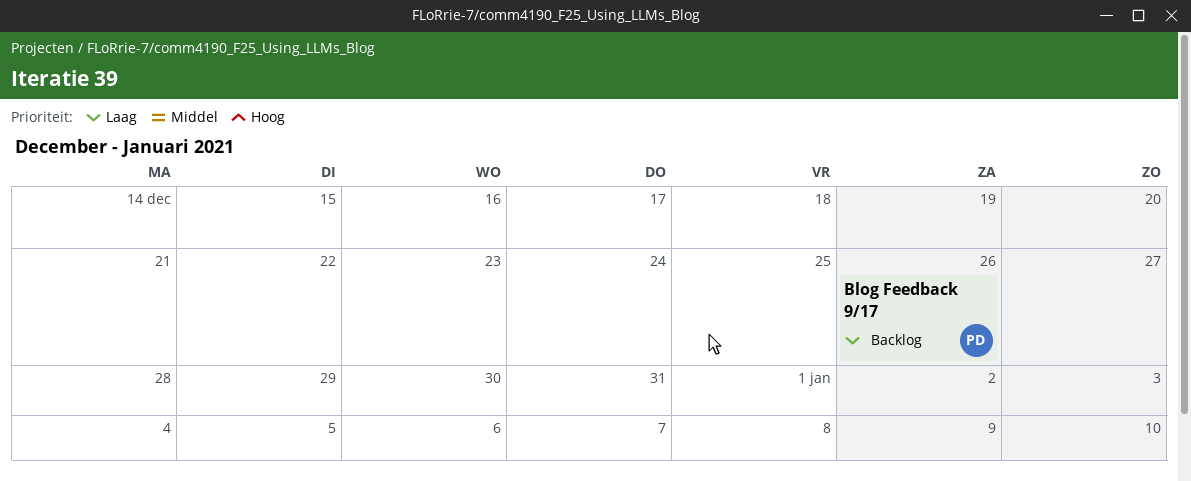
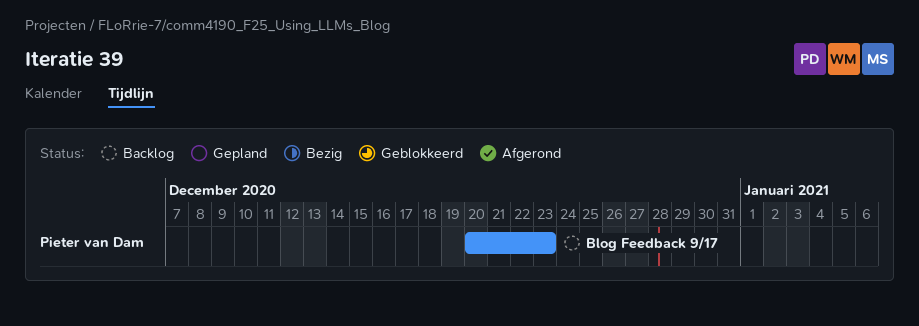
Blog Feedback 9/17, due: Dec 26 -> Dec 23

